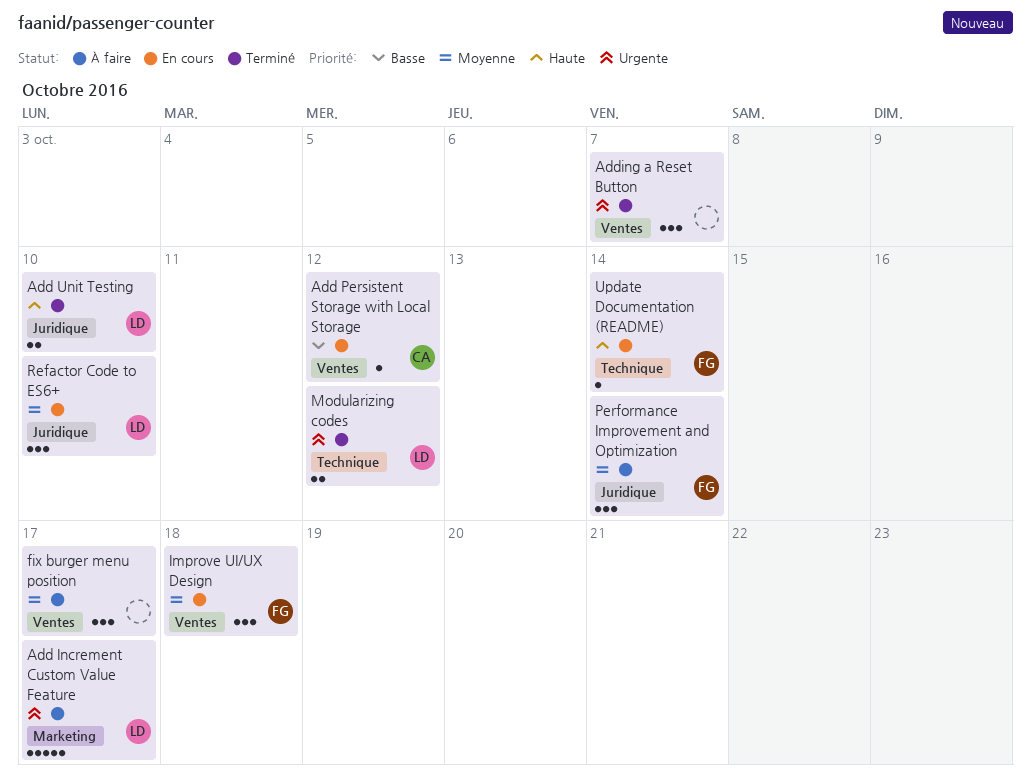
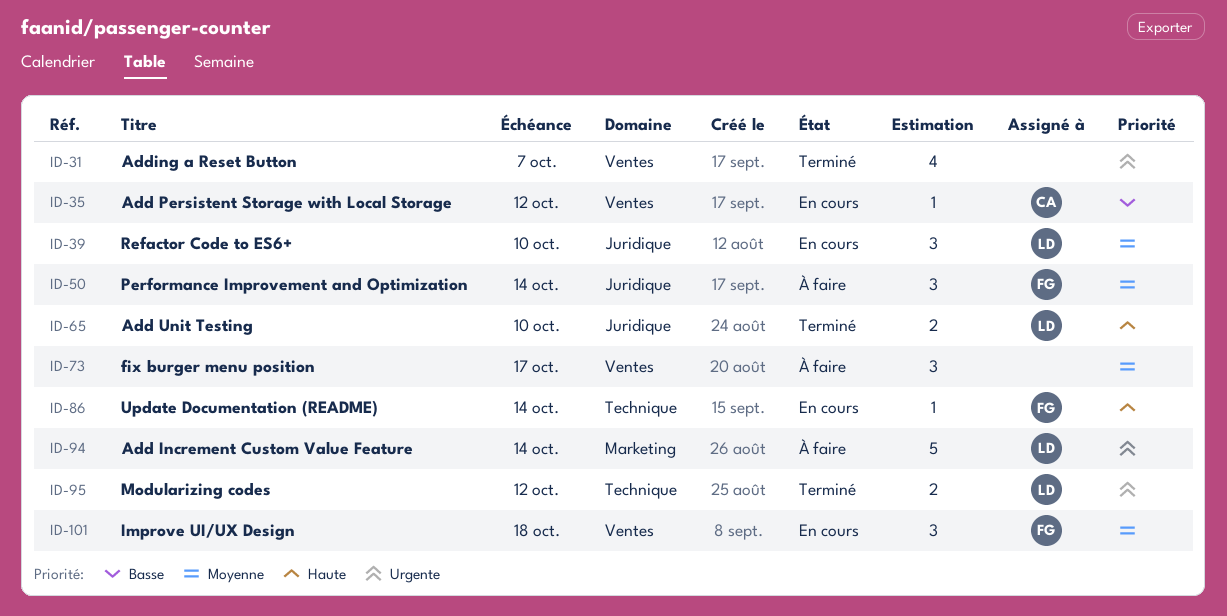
Add Increment Custom Value Feature, due: Oct 17 -> Oct 14
Adding a Reset Button, estimate: 3 -> 4

